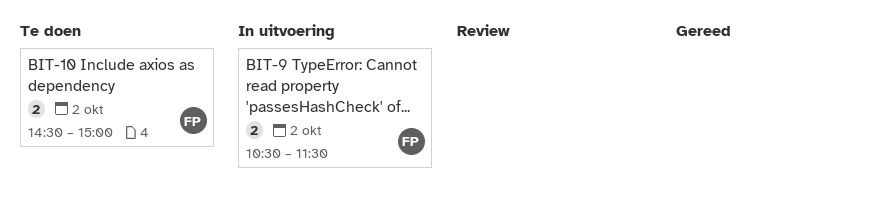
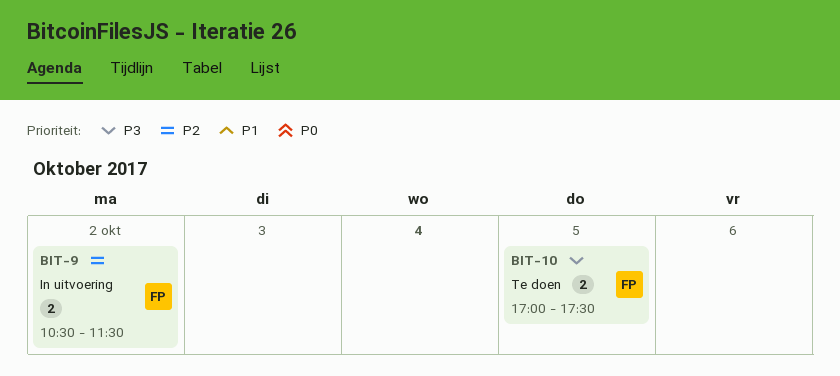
BIT-10, day: Oct 2 -> Oct 5
BIT-10, begins: 14:30 -> 17:00
BIT-10, ends: 15:00 -> 17:30

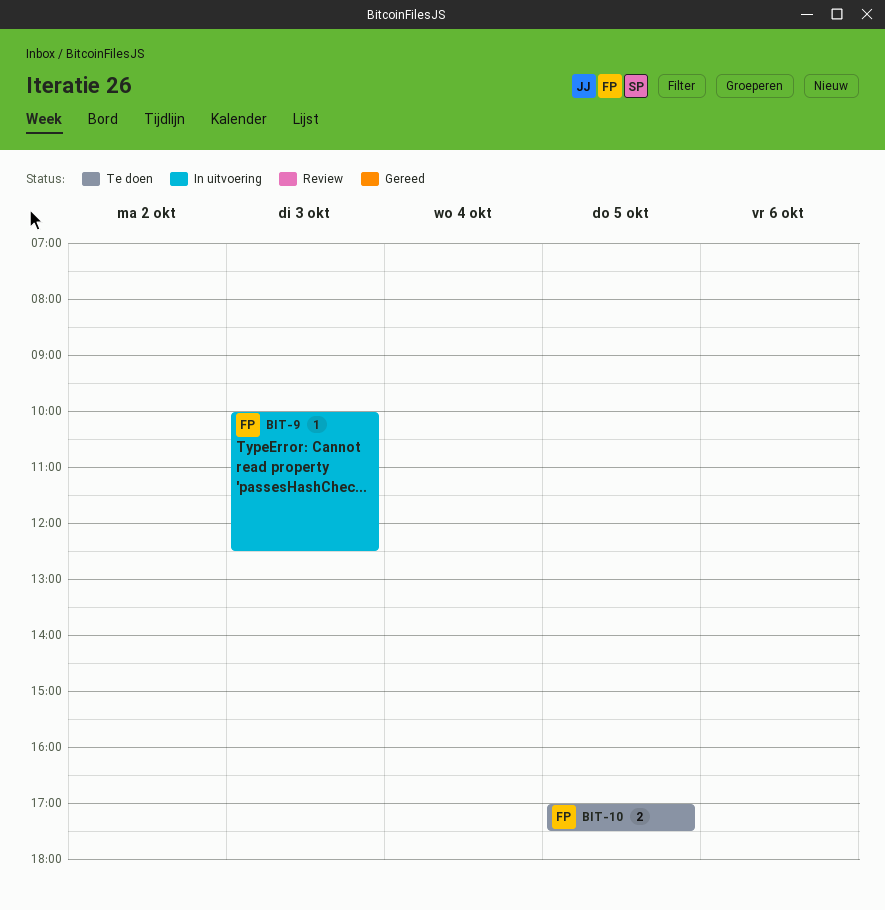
BIT-9, estimate: 2 -> 1
BIT-9, day: Oct 2 -> Oct 3
BIT-9, begins: 10:30 -> 10:00
BIT-9, ends: 11:30 -> 12:30

